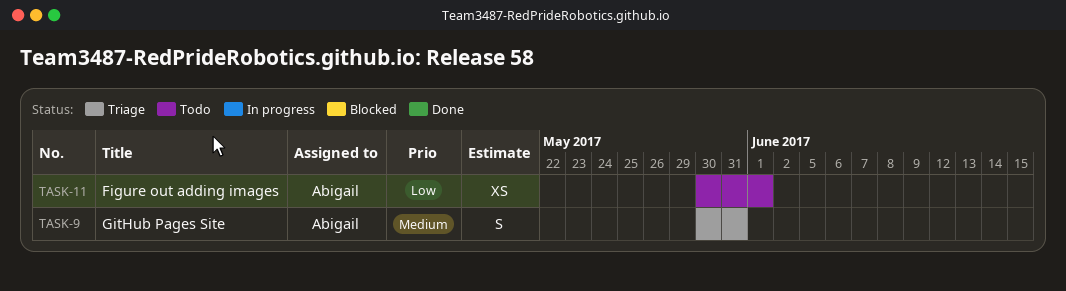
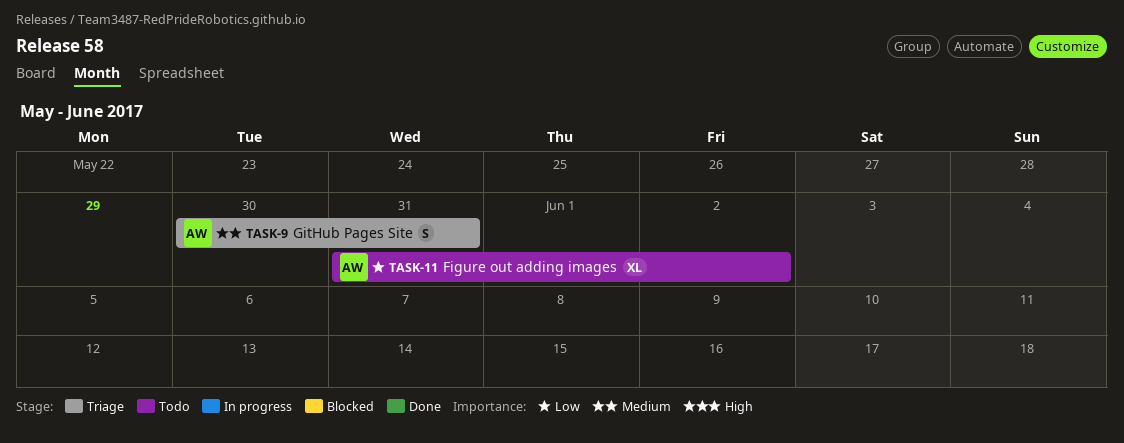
TASK-11, estimate: XS -> XL
TASK-11, start: May 30 -> May 31
TASK-11, due: Jun 1 -> Jun 2

